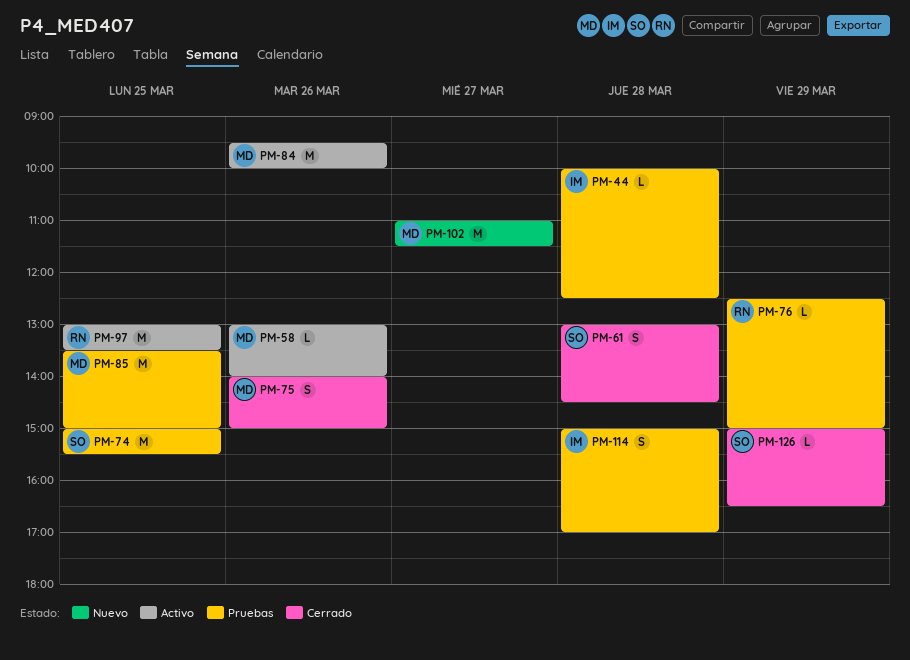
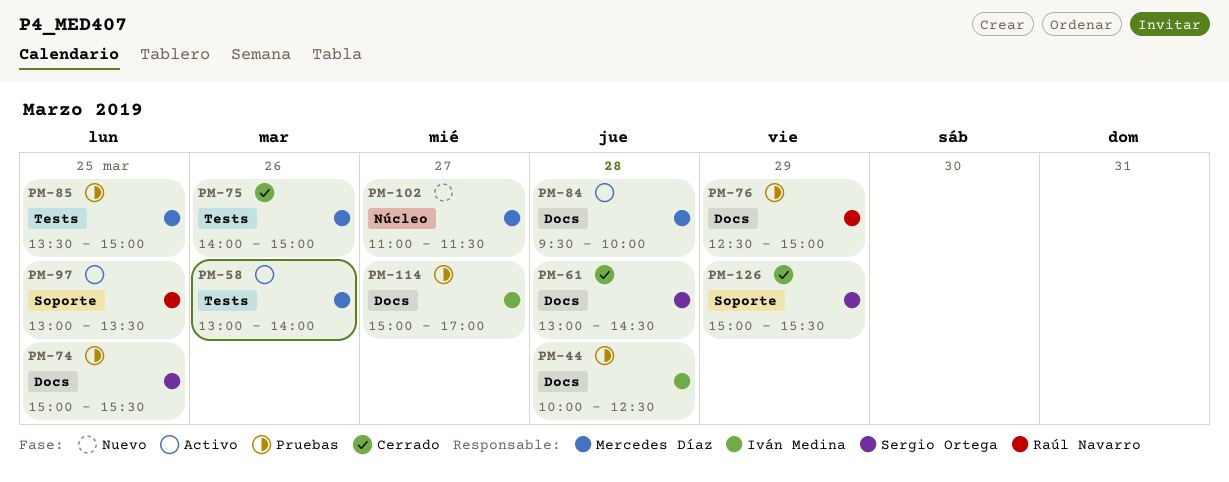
PM-84, day: Mar 26 -> Mar 28
PM-114, day: Mar 28 -> Mar 27
PM-126, ends: 16:30 -> 15:30

